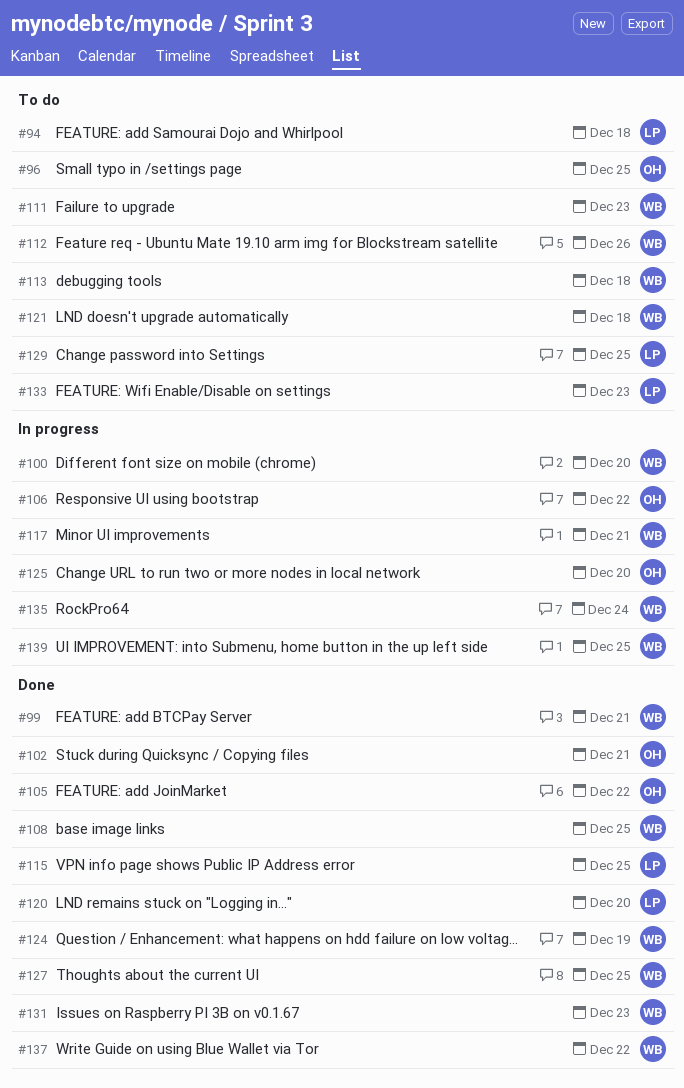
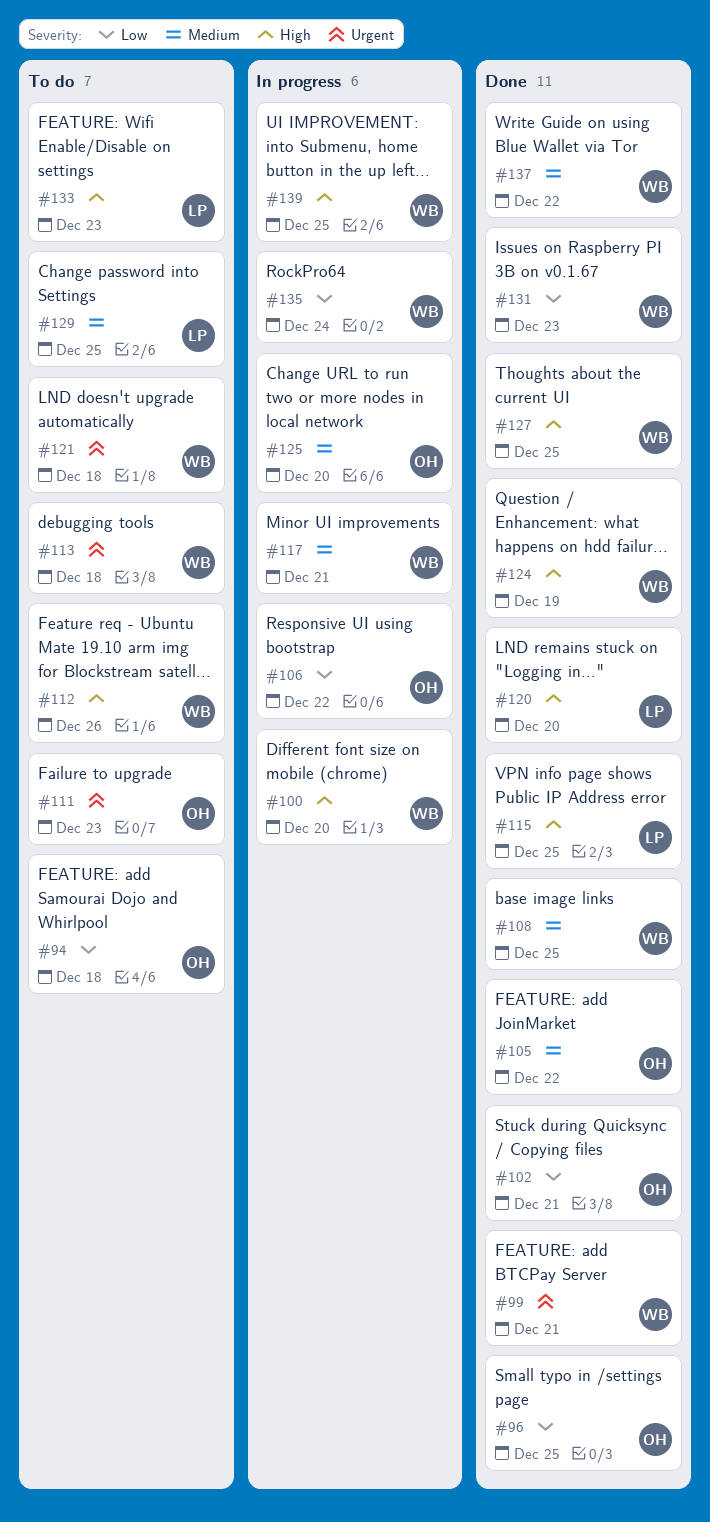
#94, owner: LP -> OH
#96, status: To do -> Done
#111, owner: WB -> OH

